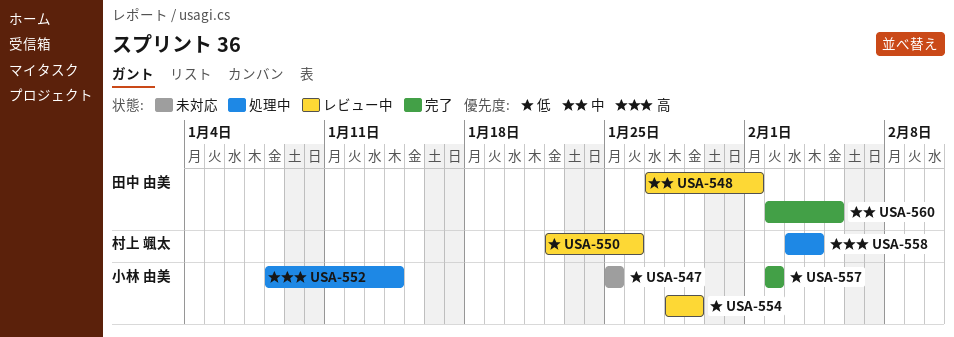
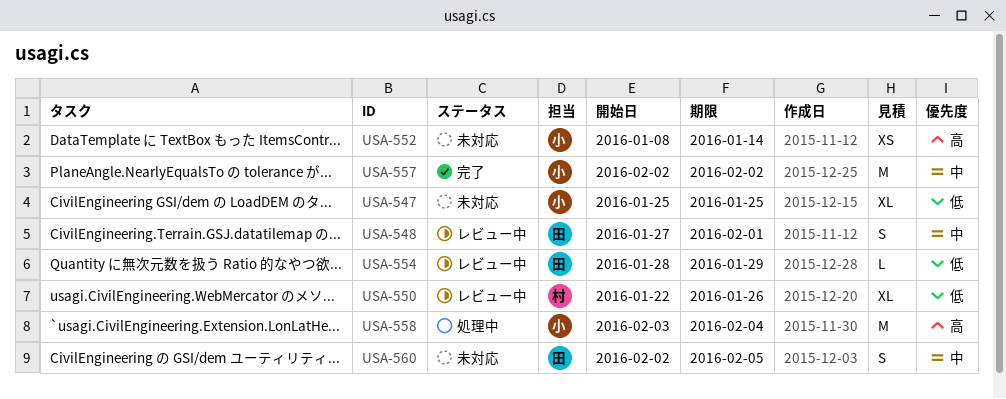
USA-552, status: 処理中 -> 未対応
USA-554, owner: 小林 由美 -> 田中 由美
USA-557, priority: 低 -> 中
USA-558, owner: 村上 颯太 -> 小林 由美
USA-560, status: 完了 -> 未対応

